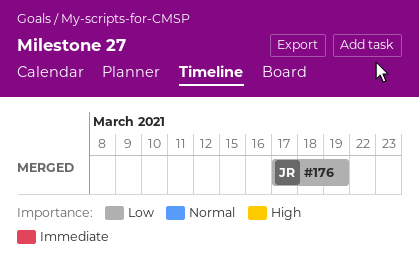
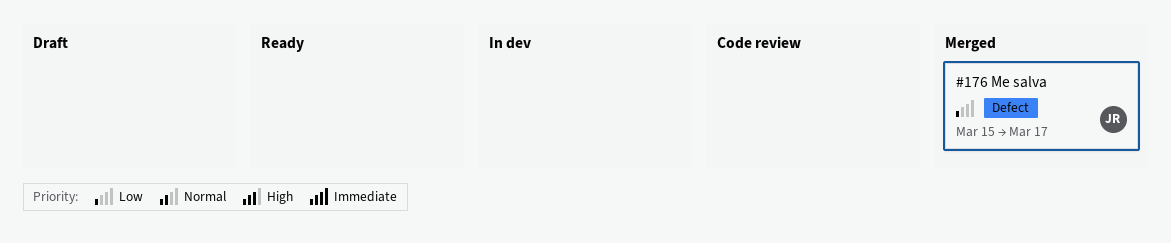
#176, start: Mar 17 -> Mar 15
#176, due: Mar 19 -> Mar 17

